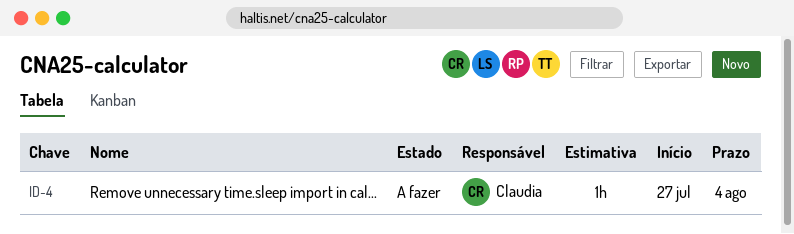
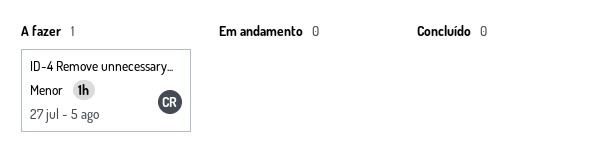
ID-4, due: Aug 4 -> Aug 5

